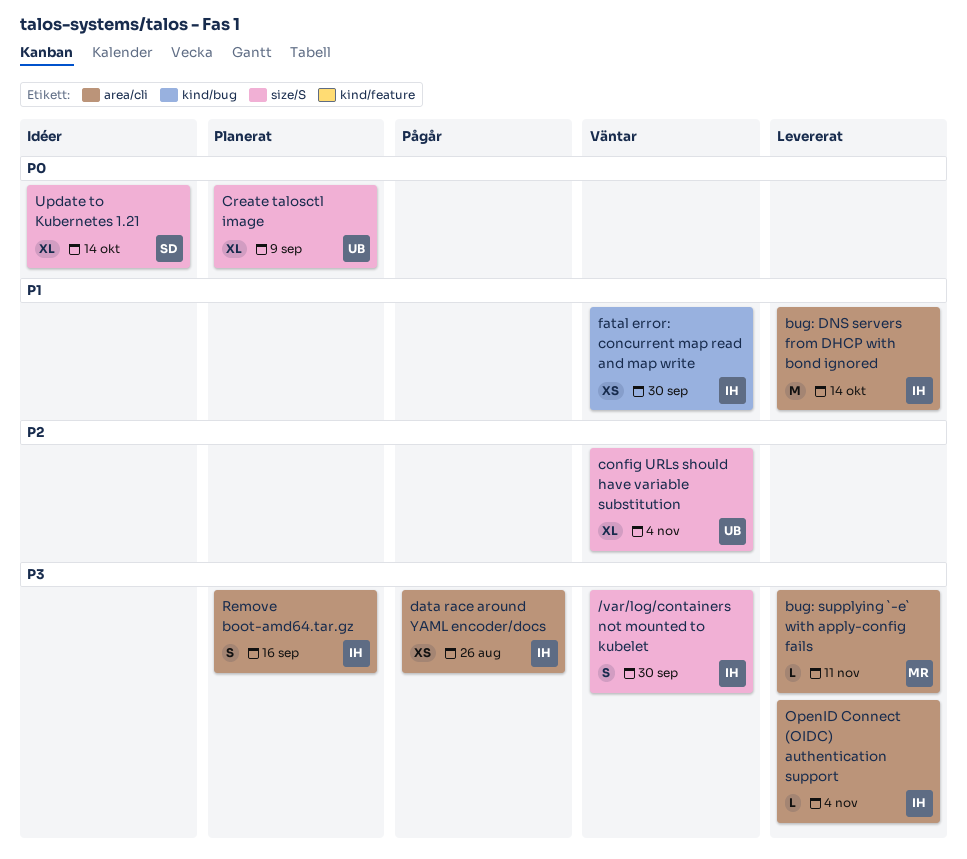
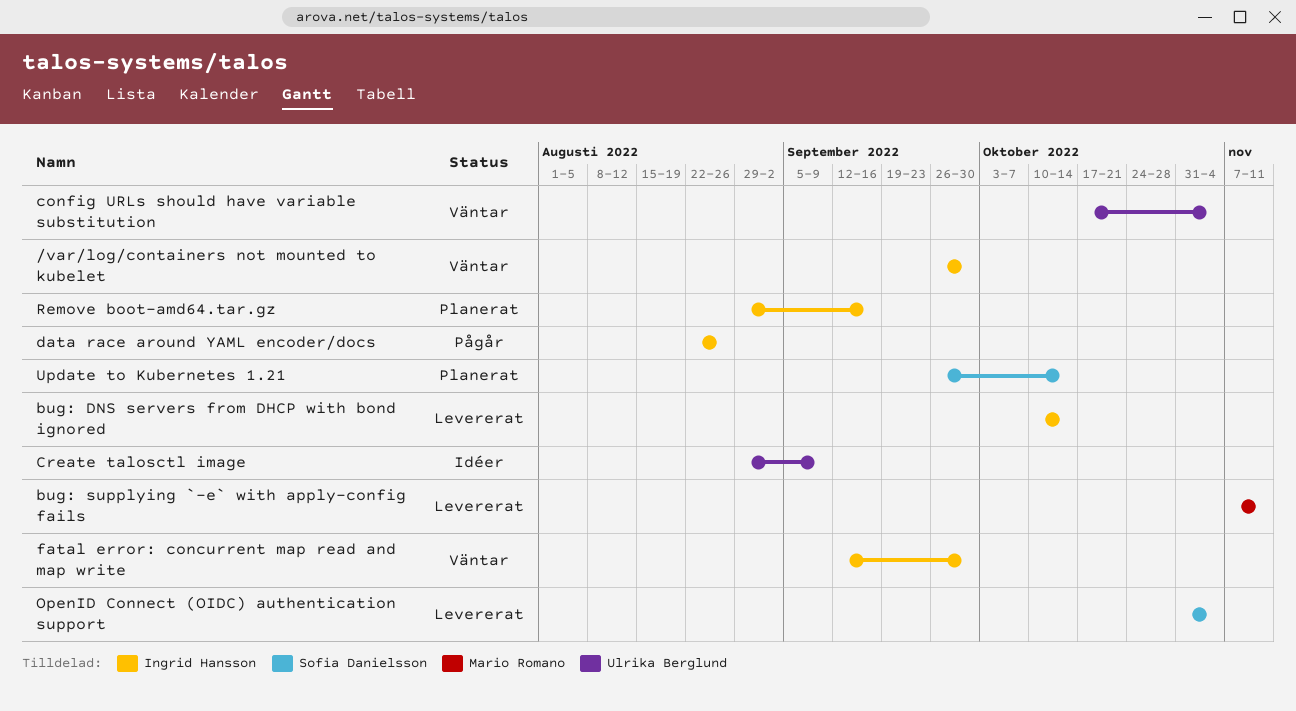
Create talosctl image, status: Planerat -> Idéer
OpenID Connect (OIDC) authentication support, owner: Ingrid Hansson -> Sofia Danielsson
Update to Kubernetes 1.21, status: Idéer -> Planerat

